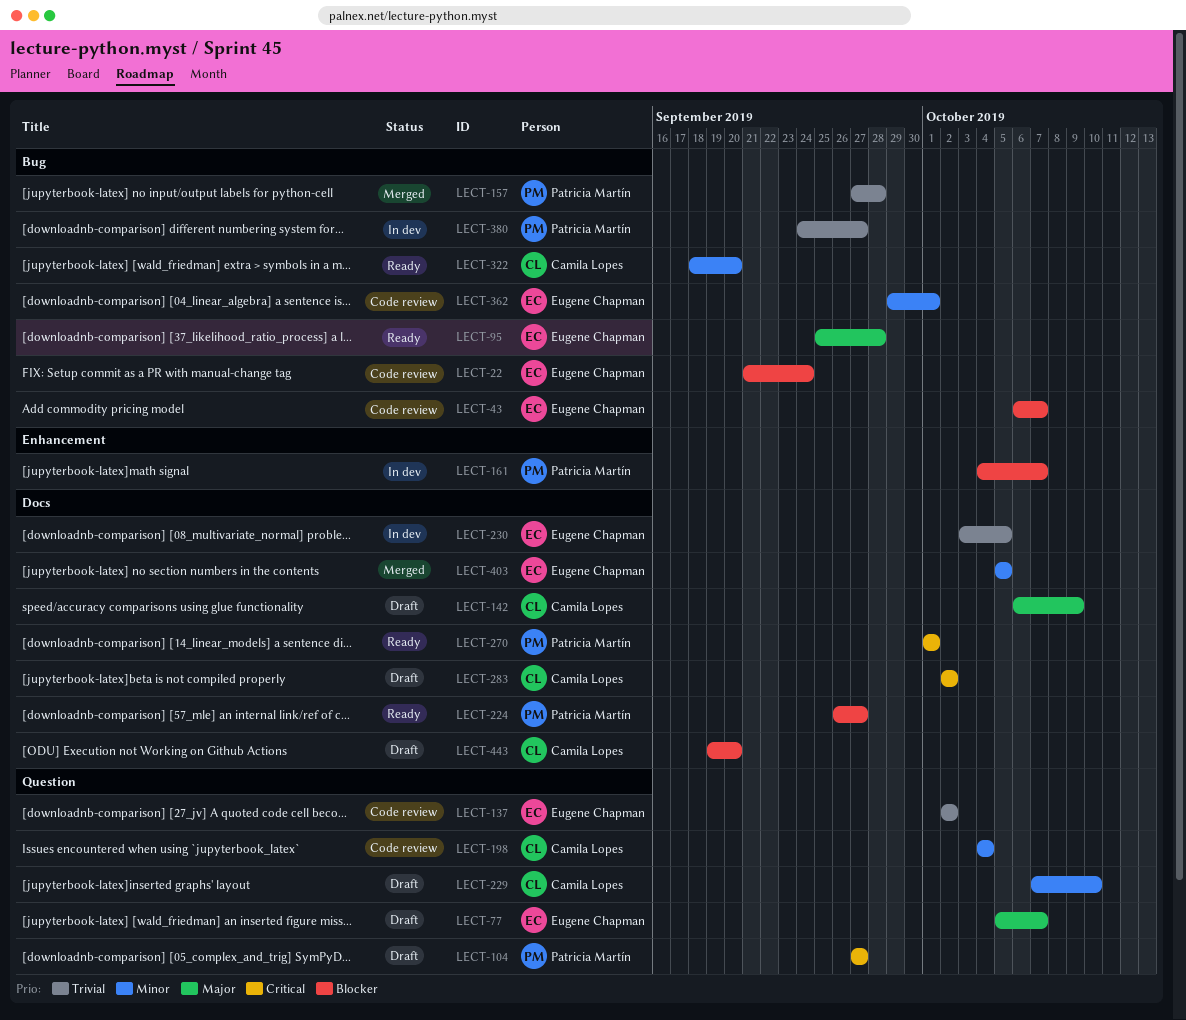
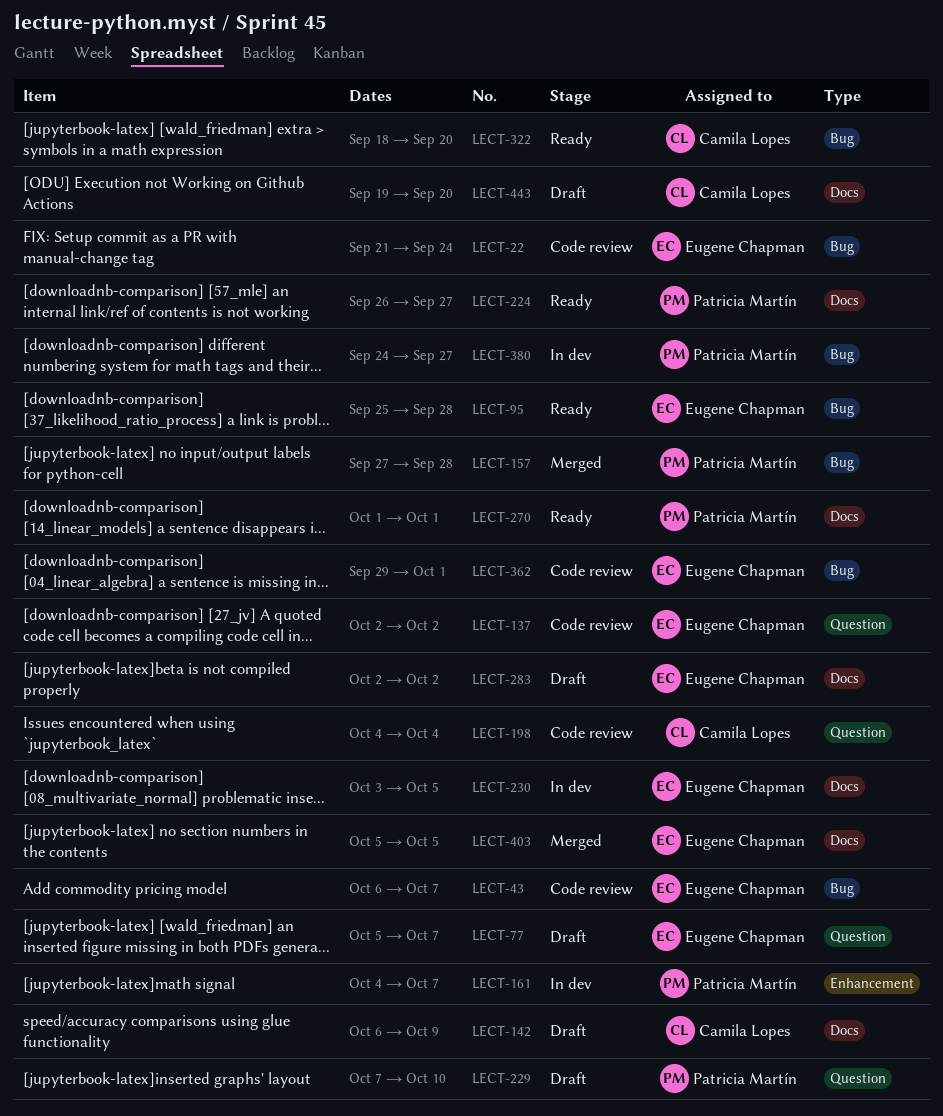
LECT-104: present -> none
LECT-229, owner: Camila Lopes -> Patricia Martín
LECT-283, owner: Camila Lopes -> Eugene Chapman

